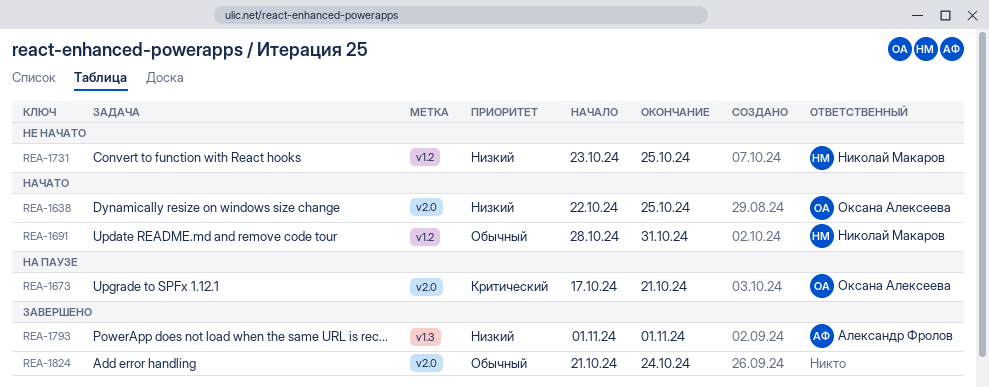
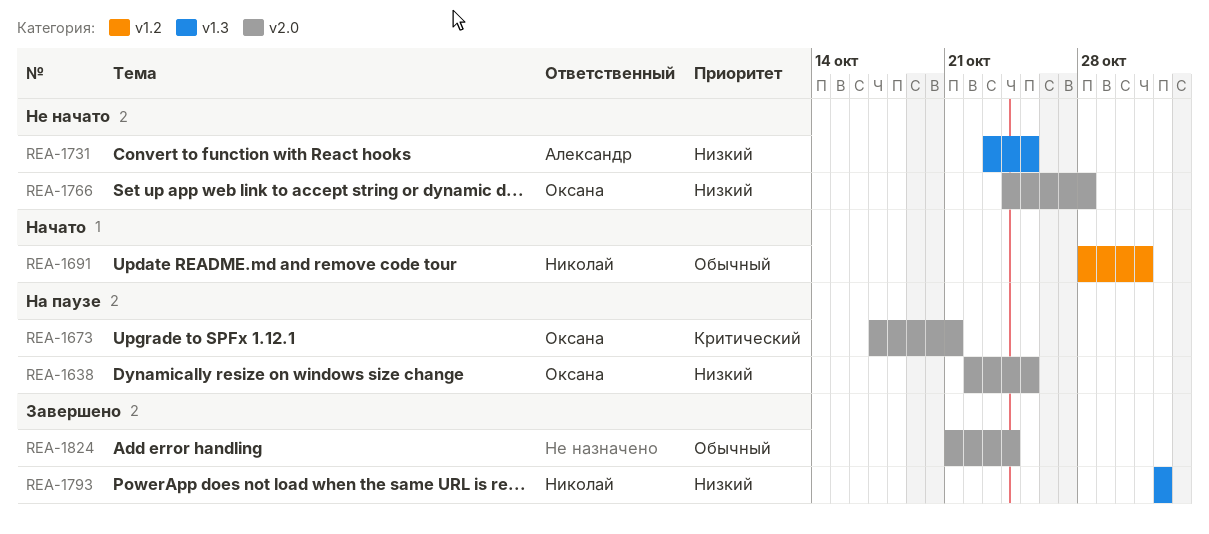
REA-1638, status: Начато -> На паузе
REA-1731, owner: Николай Макаров -> Александр Фролов
REA-1731, label: v1.2 -> v1.3
REA-1766: none -> present
REA-1793, owner: Александр Фролов -> Николай Макаров

